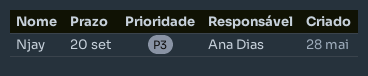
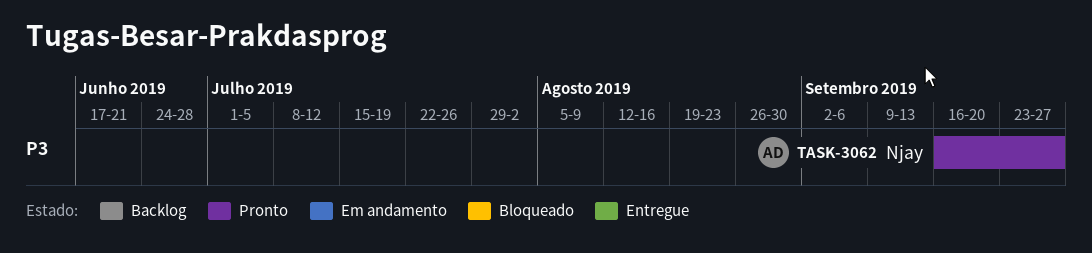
Njay, due: Sep 20 -> Sep 27

